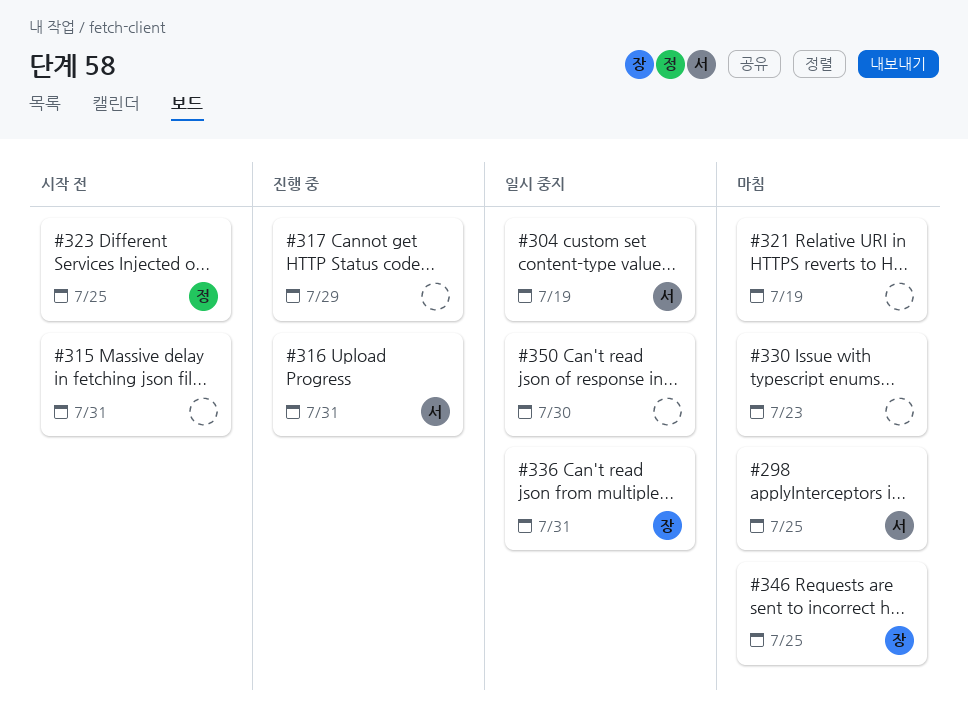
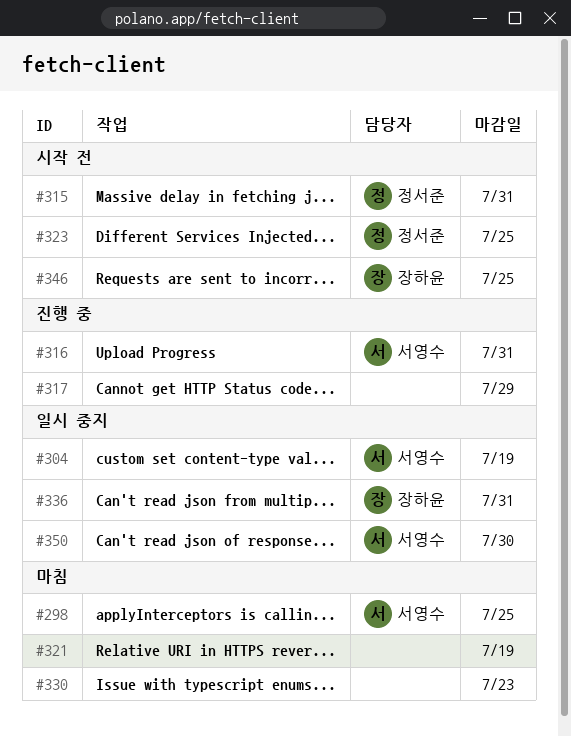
#315, owner: none -> 정서준
#346, status: 마침 -> 시작 전
#350, owner: none -> 서영수

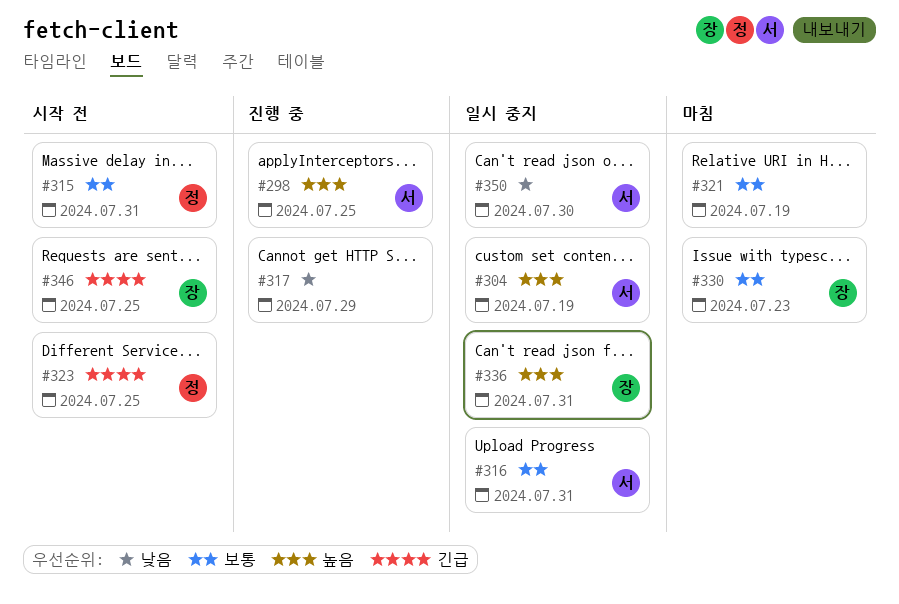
#298, status: 마침 -> 진행 중
#316, status: 진행 중 -> 일시 중지
#330, owner: none -> 장하윤

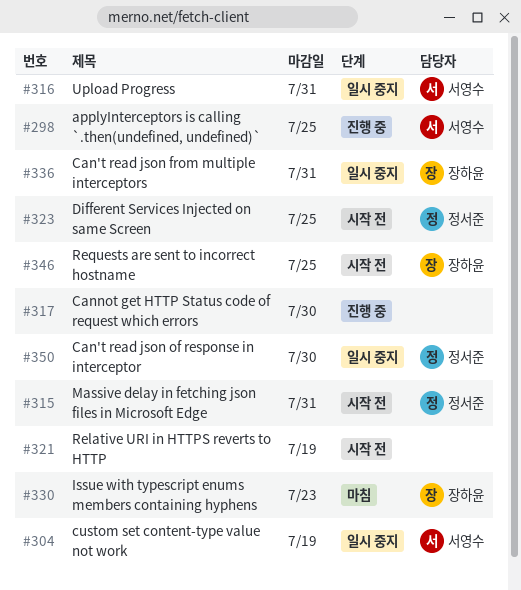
#317, due: Jul 29 -> Jul 30
#321, status: 마침 -> 시작 전
#350, owner: 서영수 -> 정서준

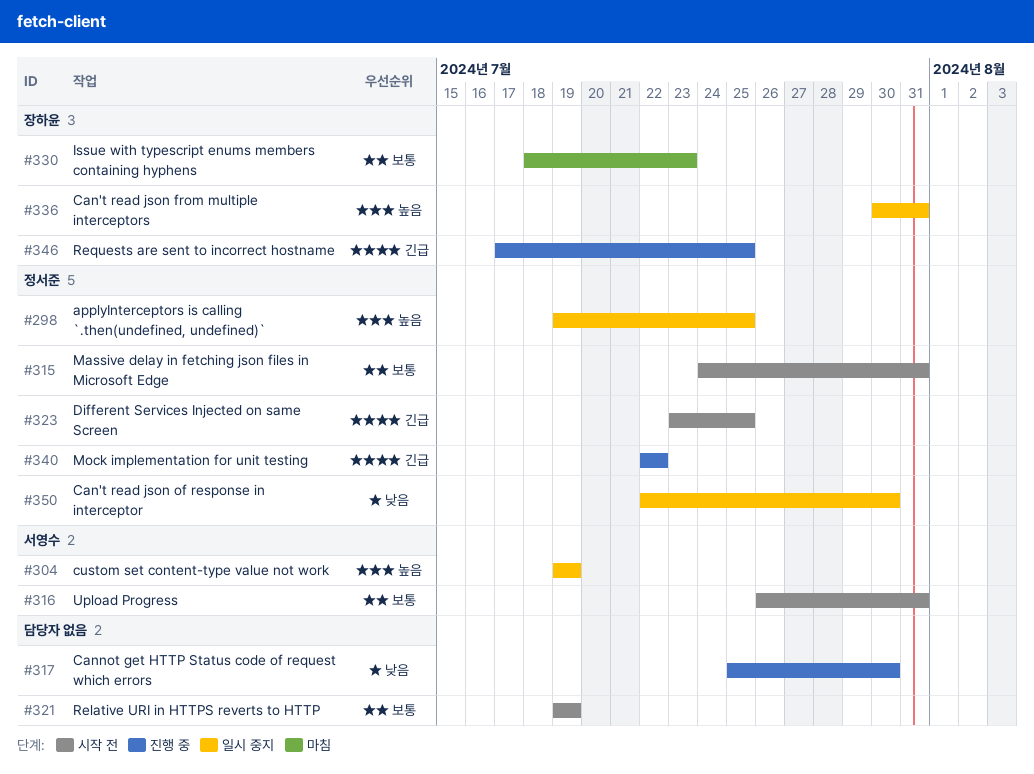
#298, status: 진행 중 -> 일시 중지
#298, owner: 서영수 -> 정서준
#316, status: 일시 중지 -> 시작 전
#340: none -> present
#346, status: 시작 전 -> 진행 중

